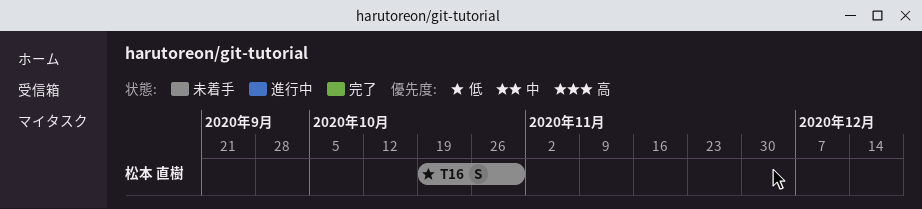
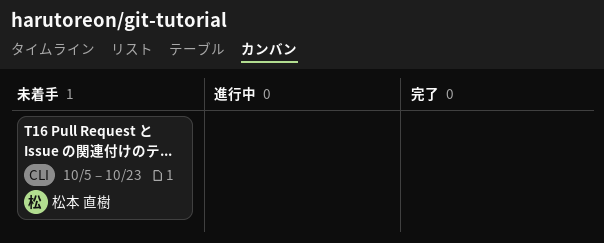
T16, start: Oct 19 -> Oct 5
T16, due: Oct 30 -> Oct 23

